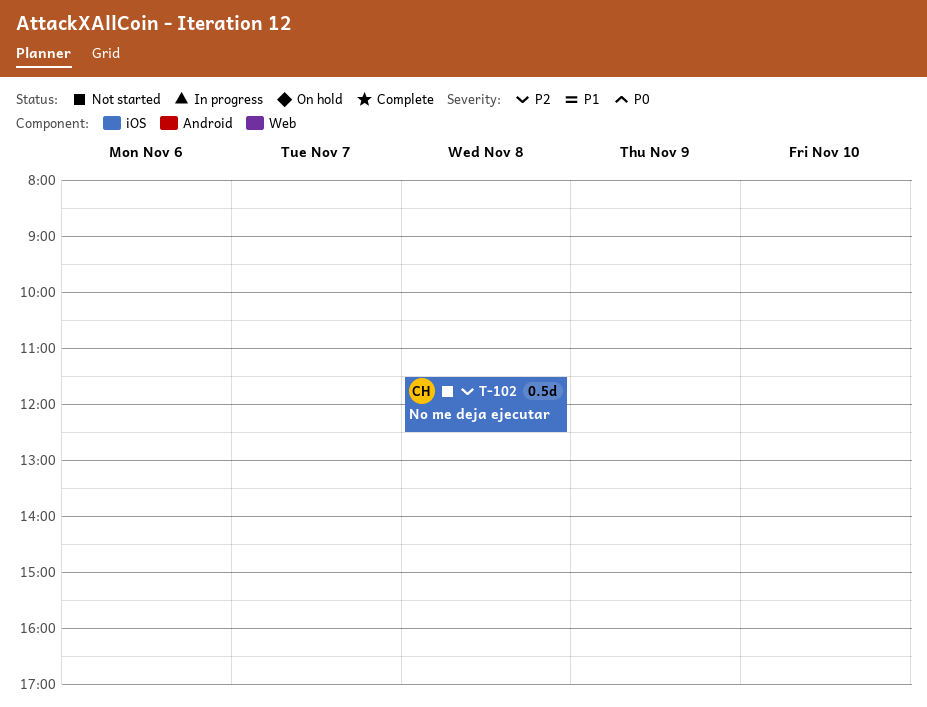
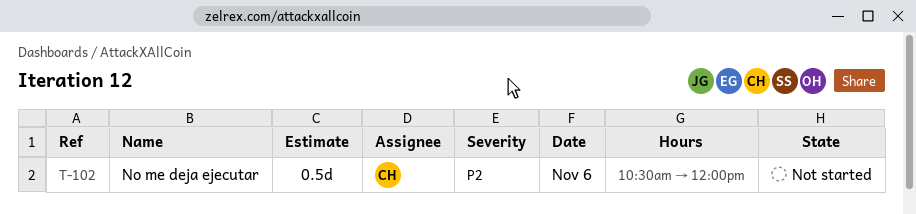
T-102, day: Nov 8 -> Nov 6
T-102, begins: 11:30 -> 10:30
T-102, ends: 12:30 -> 12:00

